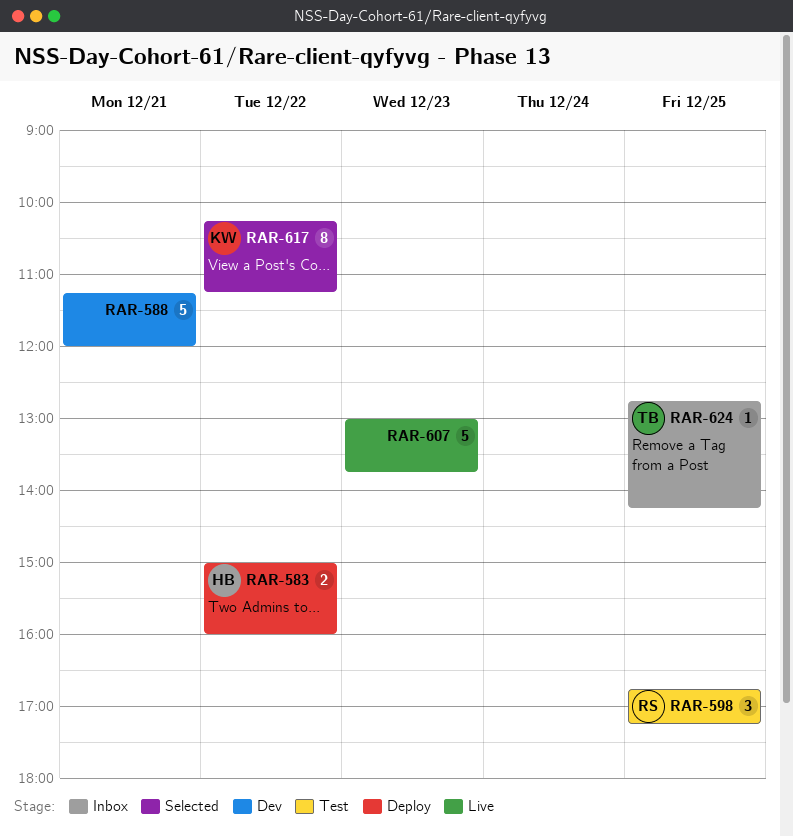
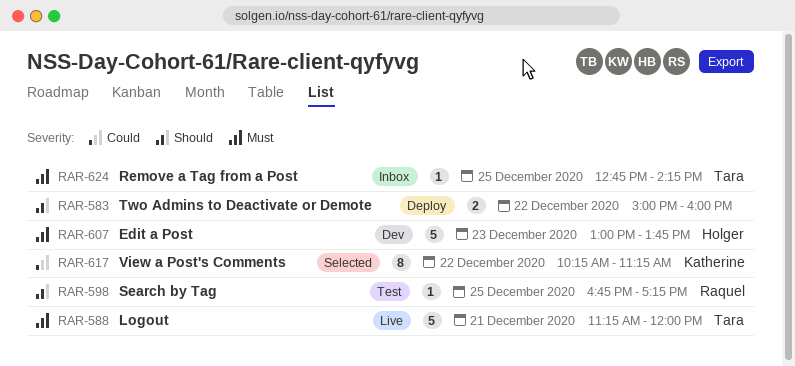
RAR-583, owner: Holger -> none
RAR-588, status: Dev -> Live
RAR-588, owner: none -> Tara
RAR-598, estimate: 3 -> 1
RAR-607, status: Live -> Dev
RAR-607, owner: none -> Holger

